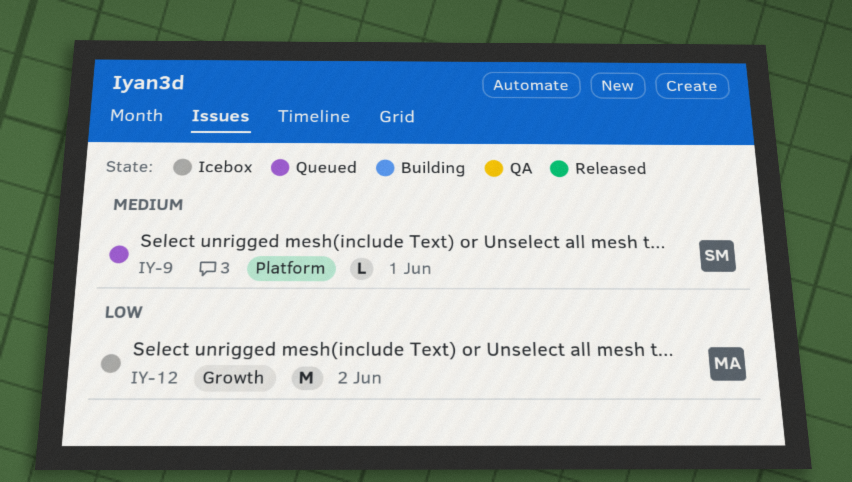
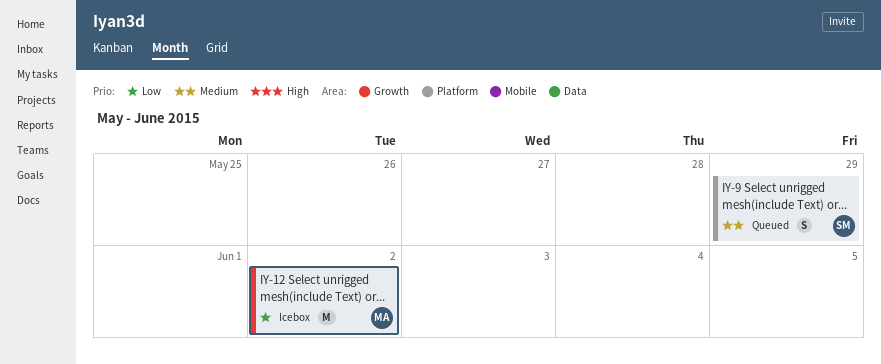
IY-9, estimate: L -> S
IY-9, due: Jun 1 -> May 29

